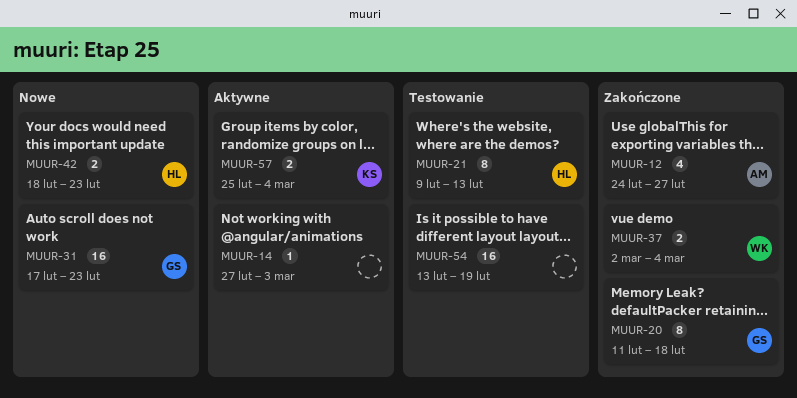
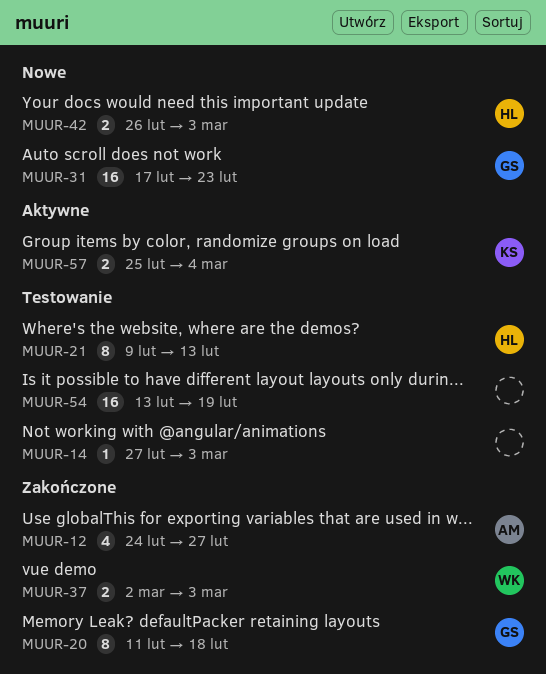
MUUR-14, status: Aktywne -> Testowanie
MUUR-37, due: Mar 4 -> Mar 3
MUUR-42, start: Feb 18 -> Feb 26
MUUR-42, due: Feb 23 -> Mar 3

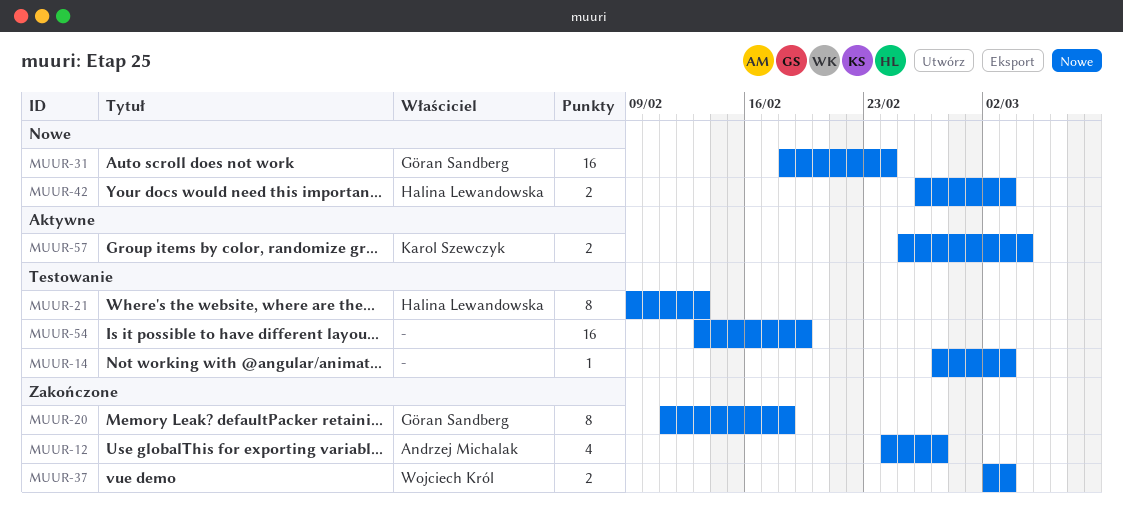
MUUR-31, start: Feb 17 -> Feb 18
MUUR-31, due: Feb 23 -> Feb 24

